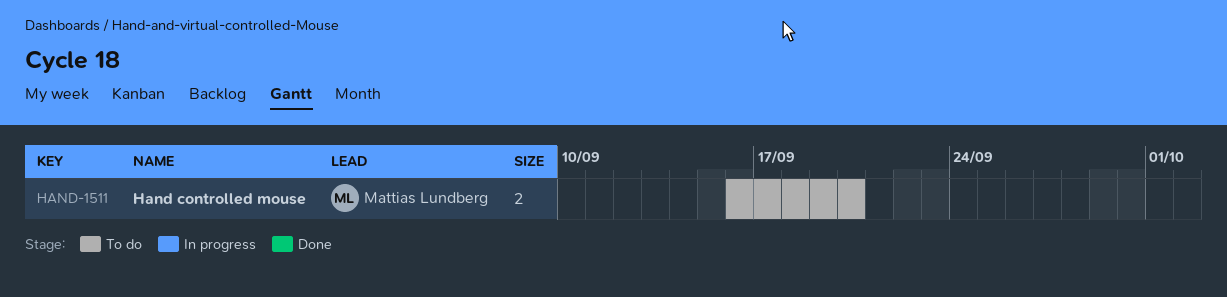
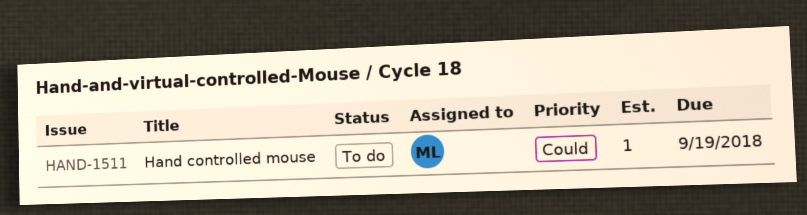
HAND-1511, estimate: 2 -> 1
HAND-1511, due: Sep 20 -> Sep 19

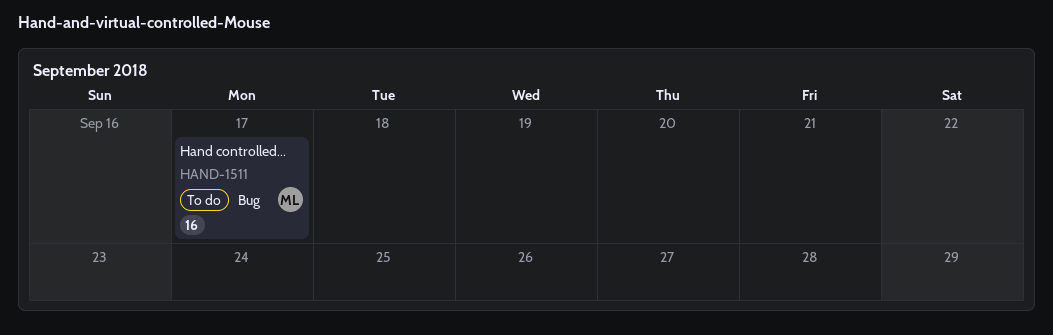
HAND-1511, estimate: 1 -> 16
HAND-1511, due: Sep 19 -> Sep 17

